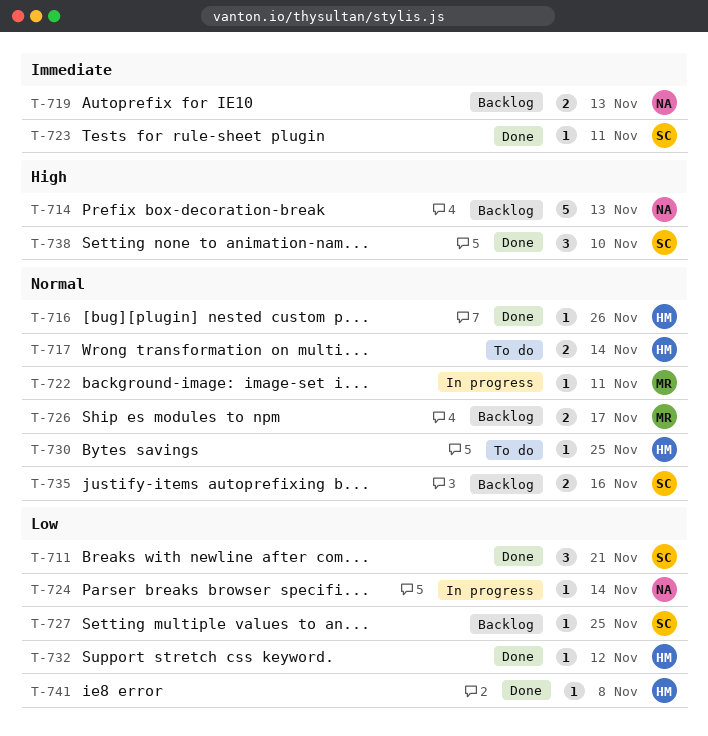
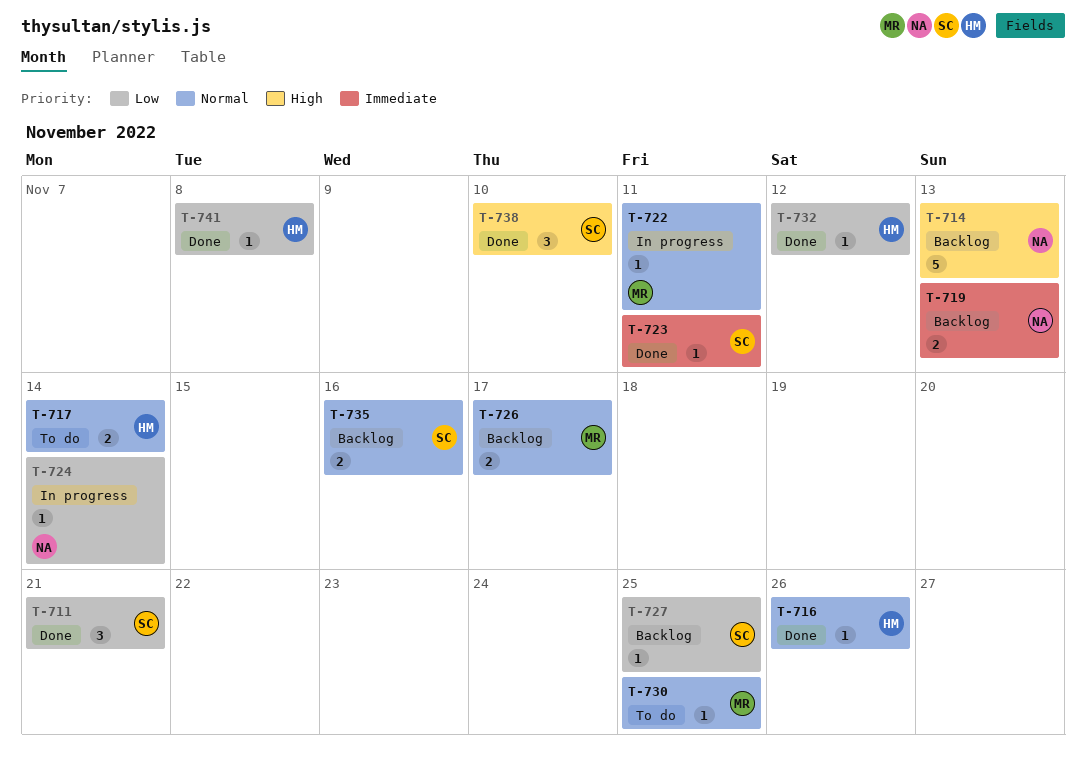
T-730, owner: HM -> MR

